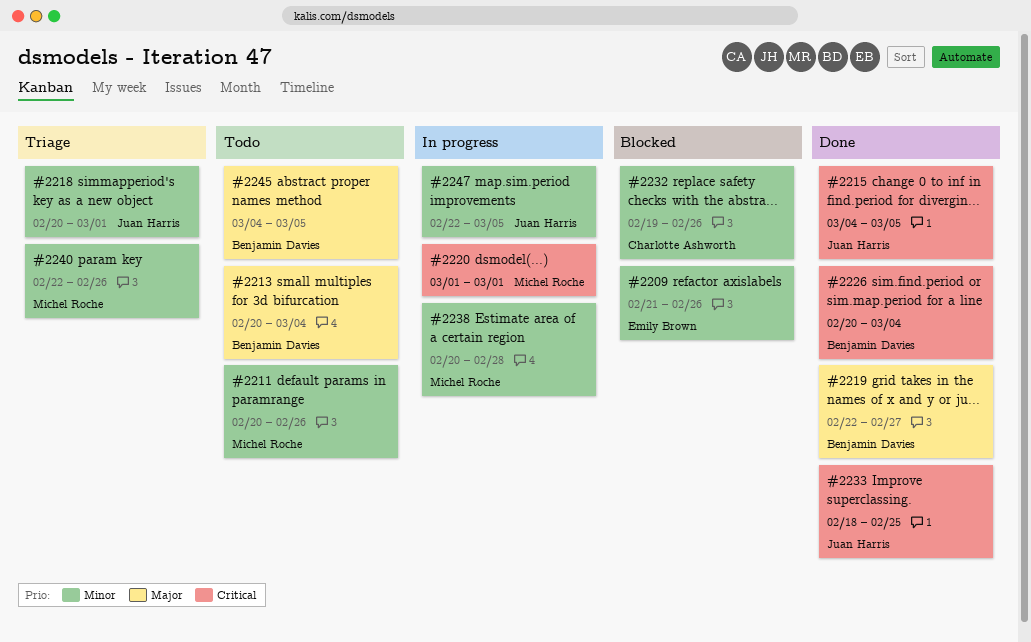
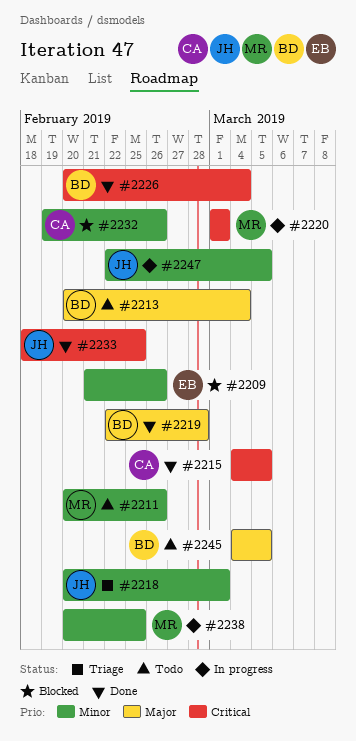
#2215, owner: Juan Harris -> Charlotte Ashworth
#2219, due: Feb 27 -> Feb 28
#2238, due: Feb 28 -> Feb 25
#2240: present -> none

